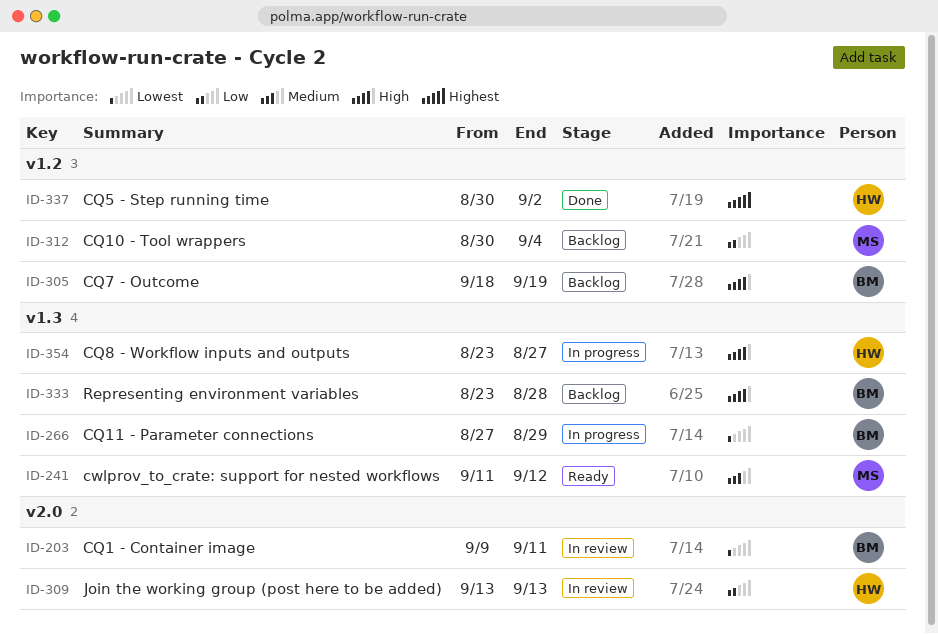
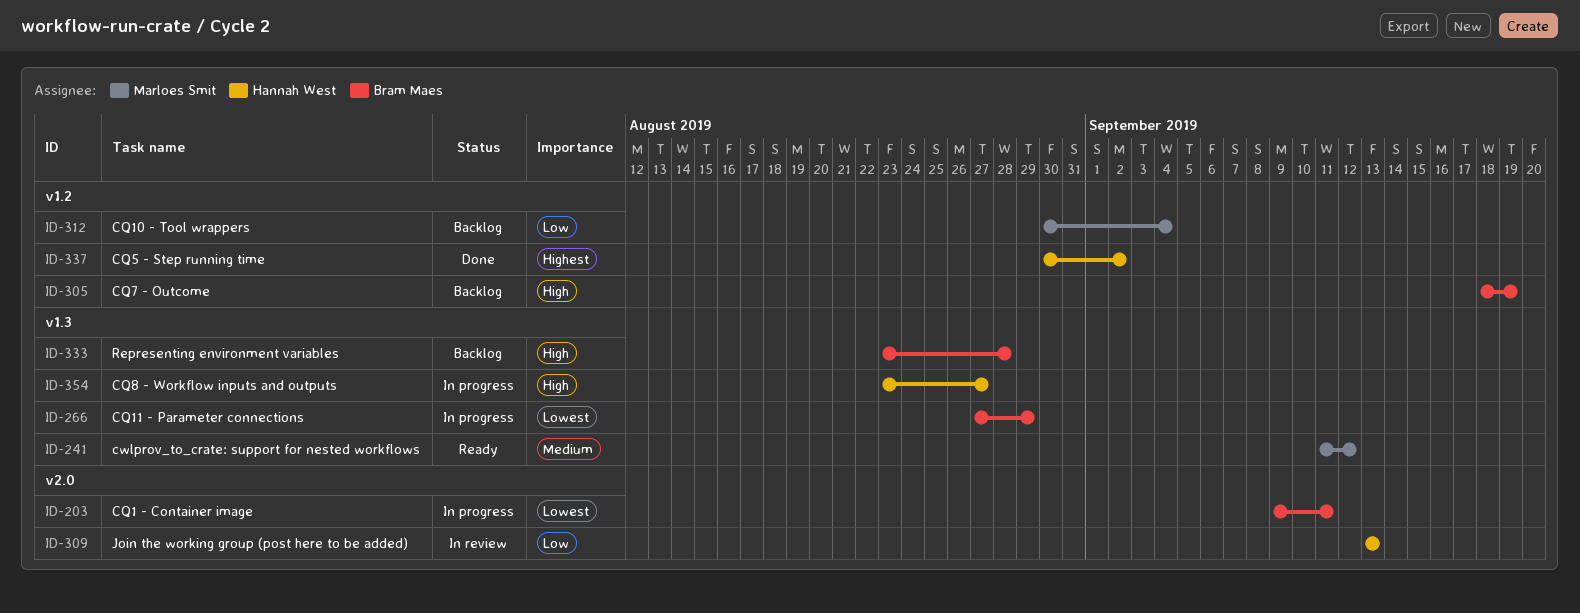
ID-203, status: In review -> In progress

